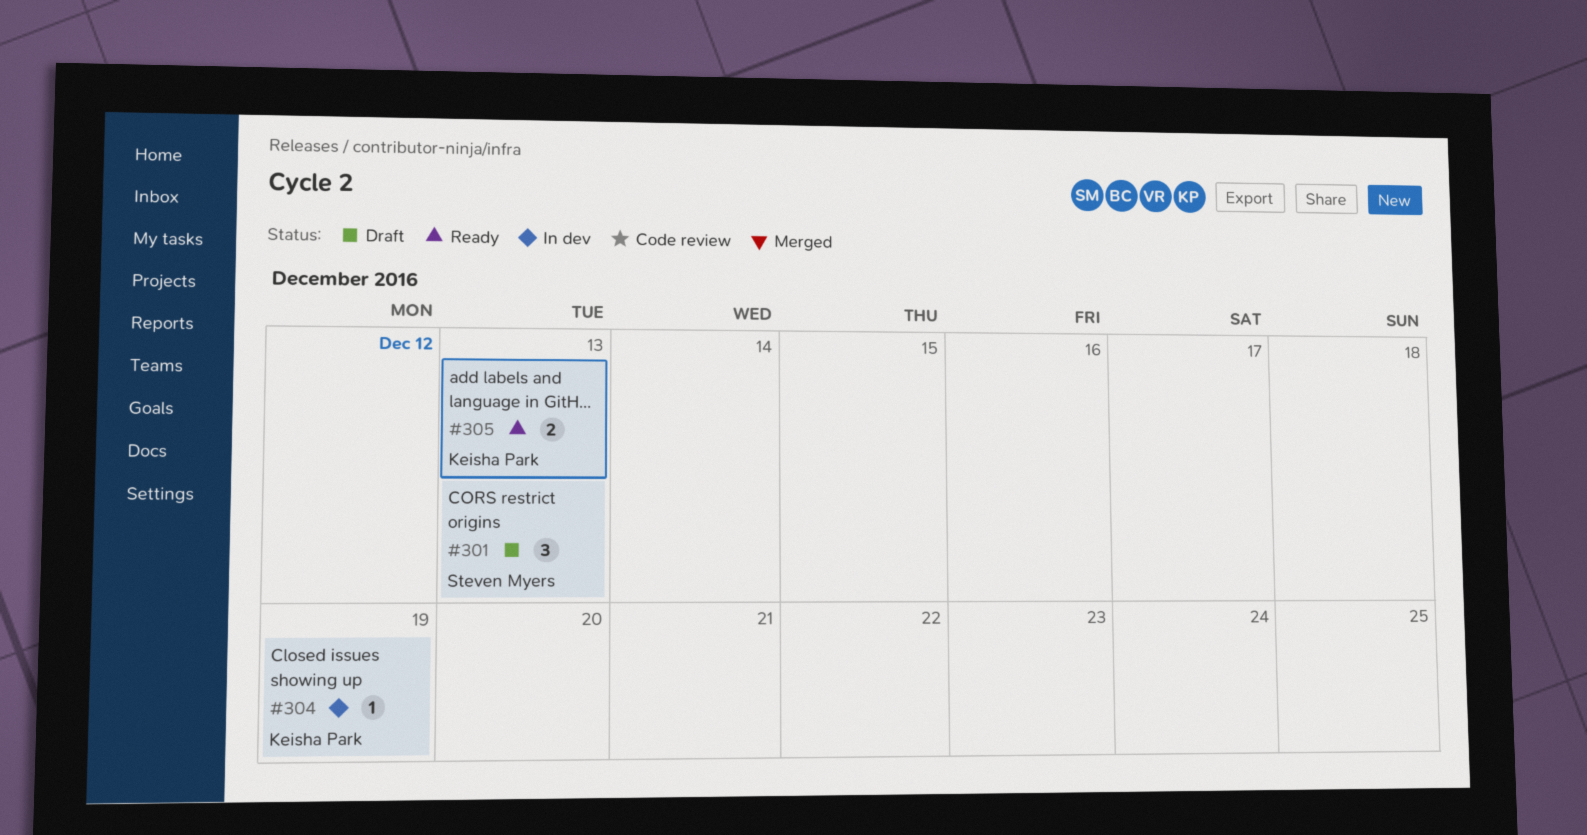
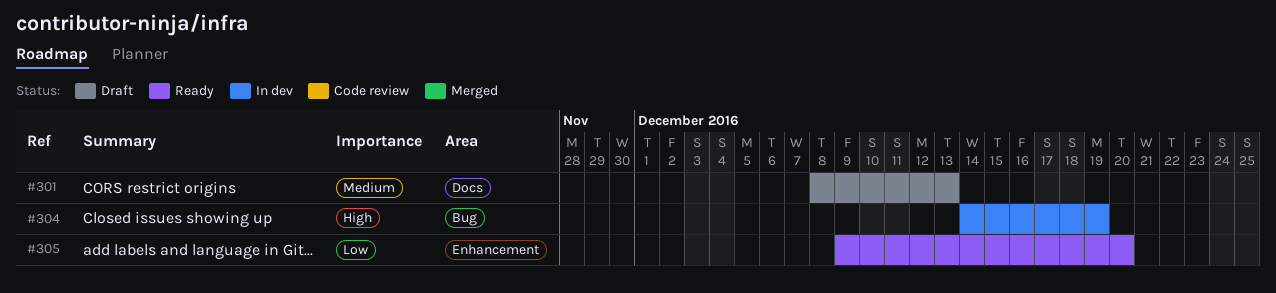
#305, due: Dec 13 -> Dec 20

